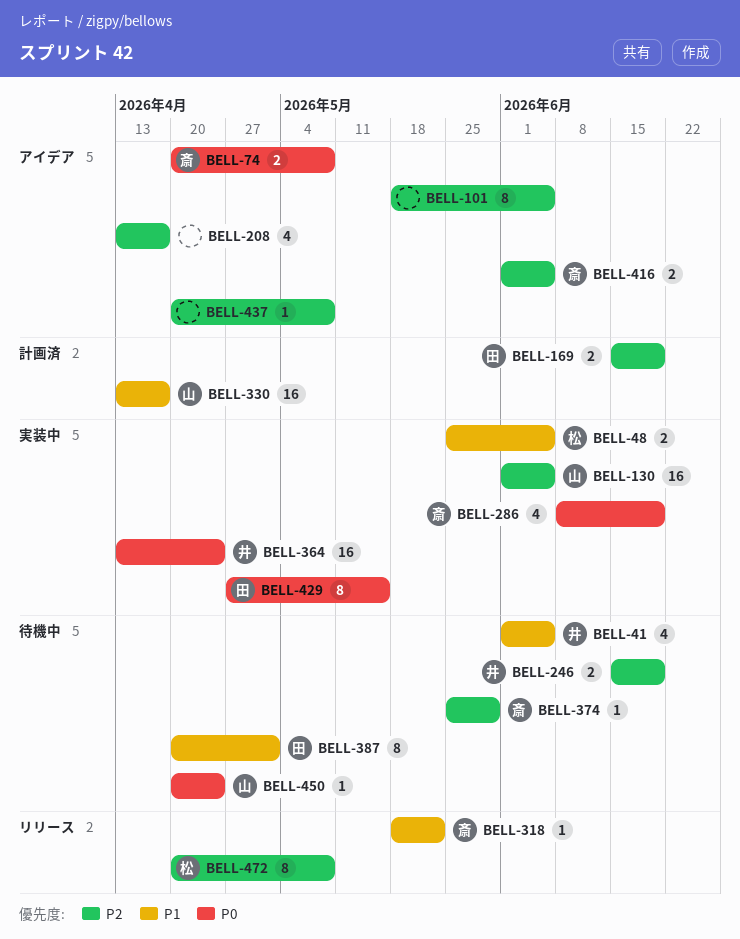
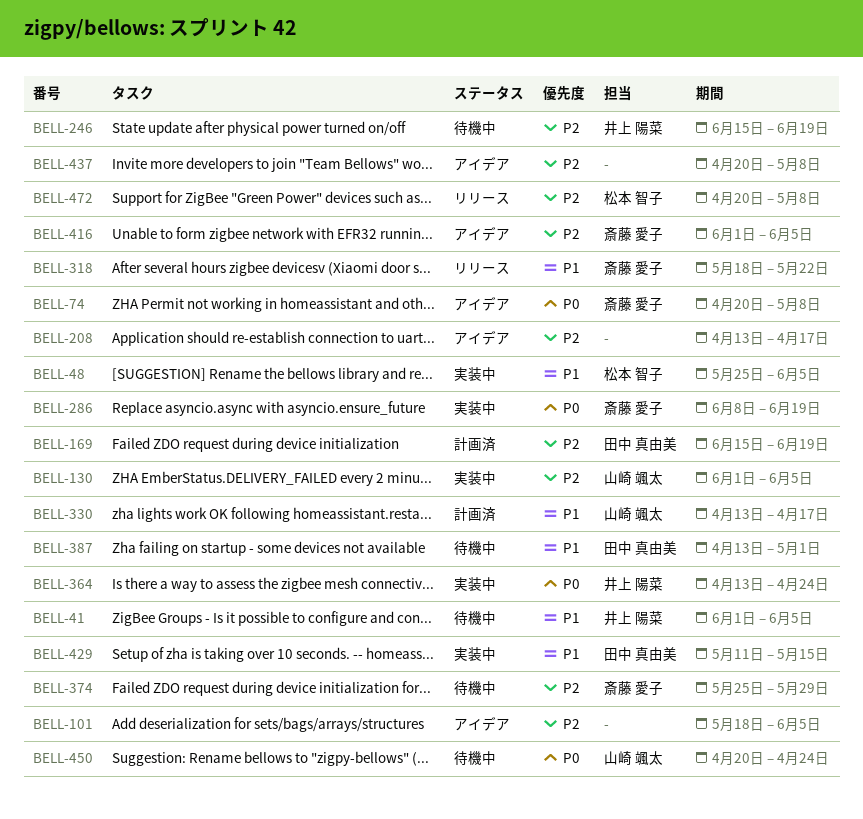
BELL-387, start: Apr 20 -> Apr 13
BELL-429, priority: P0 -> P1
BELL-429, start: Apr 27 -> May 11

